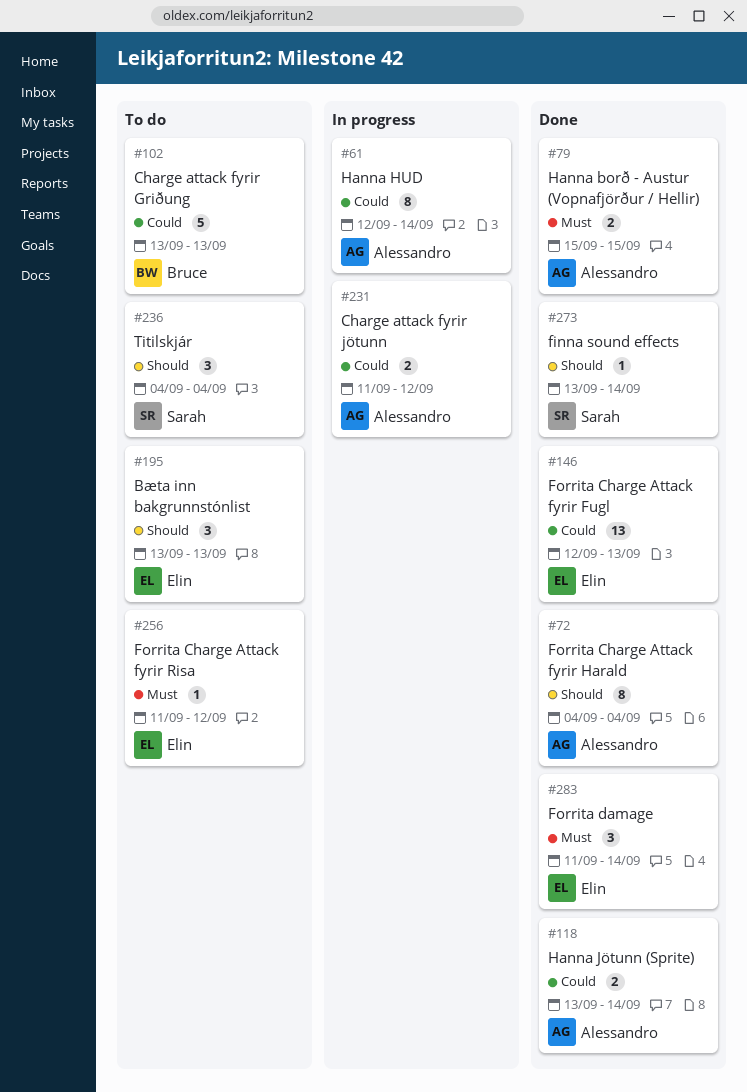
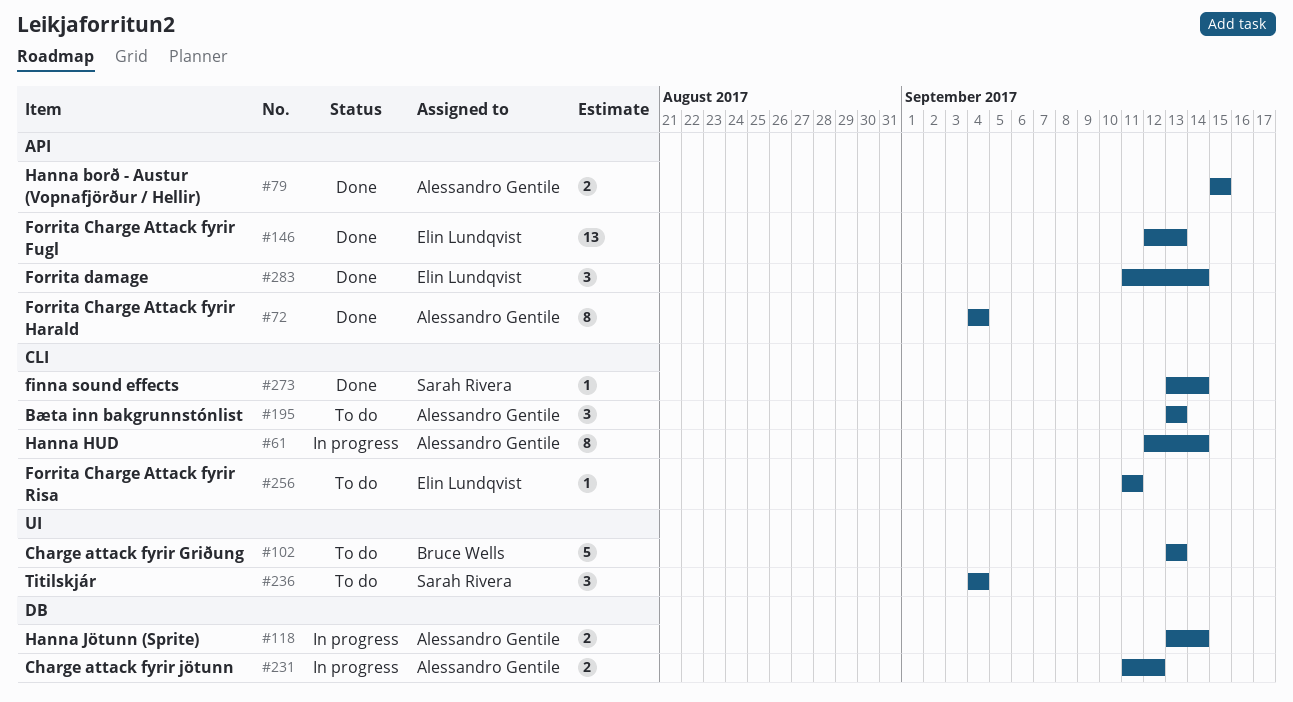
#118, status: Done -> In progress
#195, owner: Elin Lundqvist -> Alessandro Gentile
#256, due: Sep 12 -> Sep 11

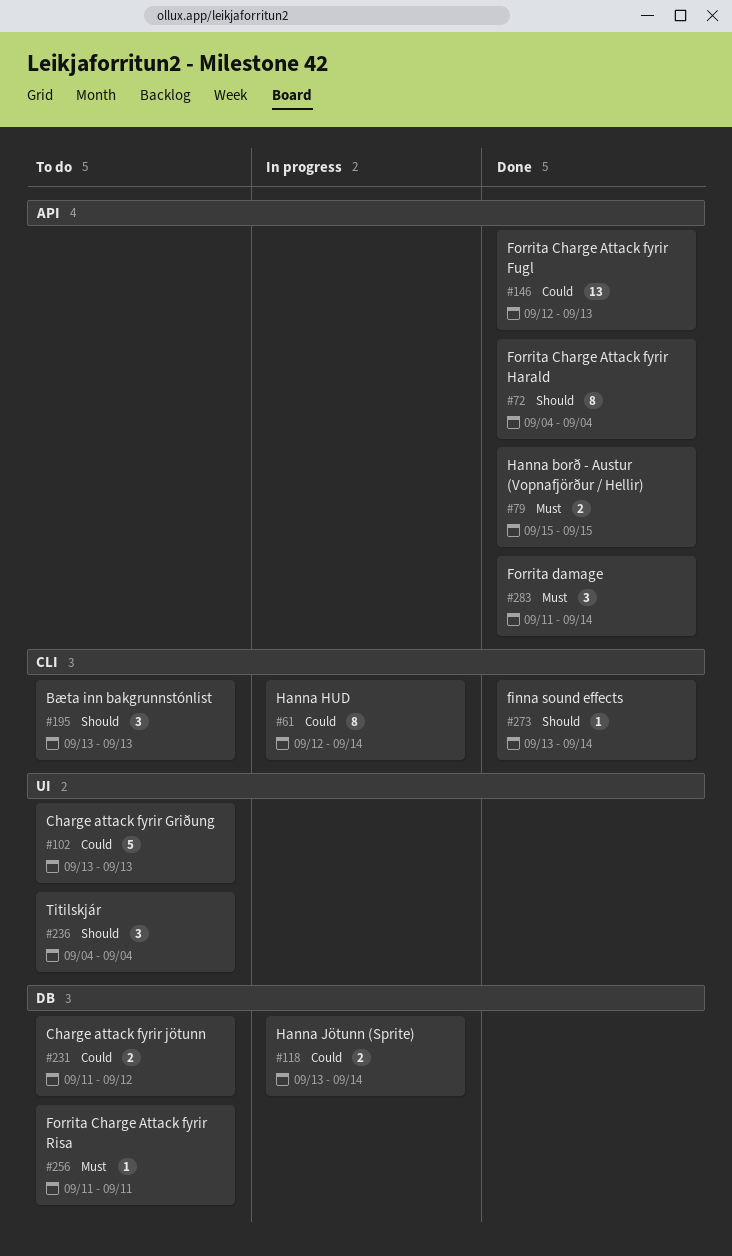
#231, status: In progress -> To do
#256, label: CLI -> DB

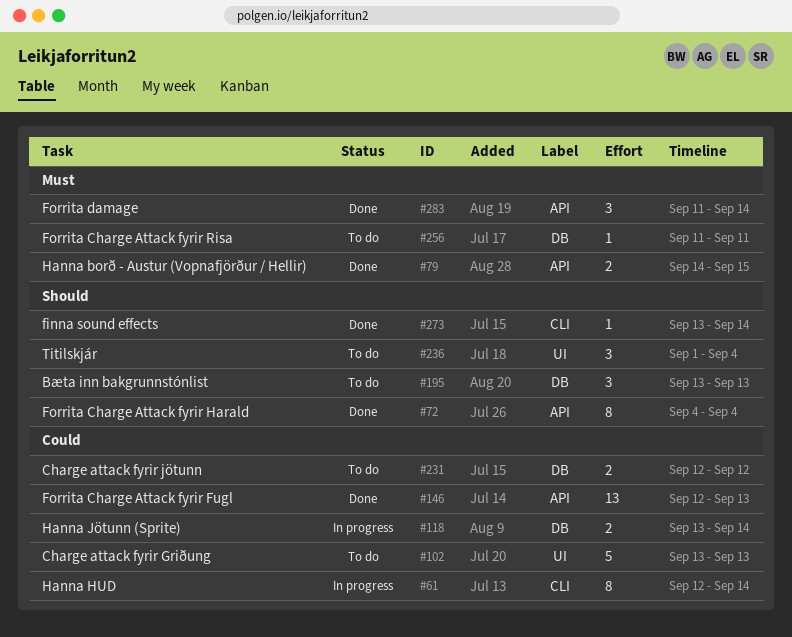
#79, start: Sep 15 -> Sep 14
#195, label: CLI -> DB
#231, start: Sep 11 -> Sep 12
#236, start: Sep 4 -> Sep 1

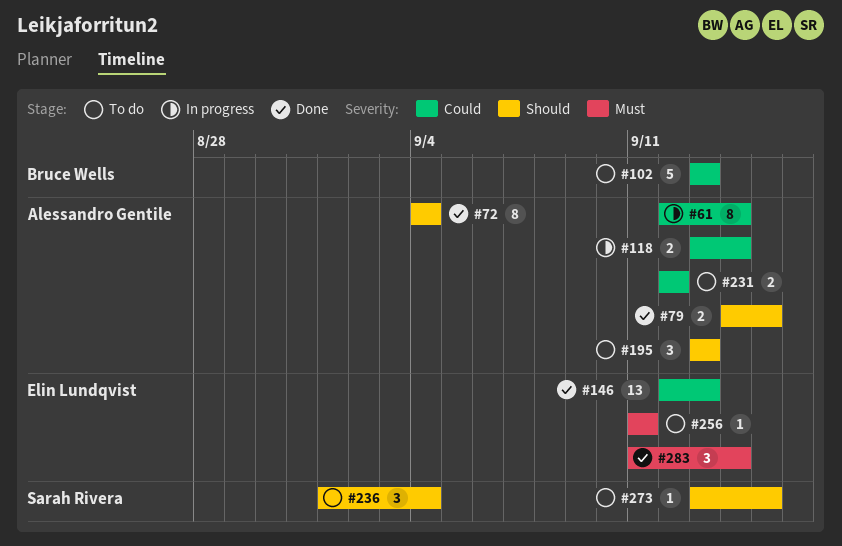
#79, priority: Must -> Should
#273, status: Done -> To do
#273, due: Sep 14 -> Sep 15

